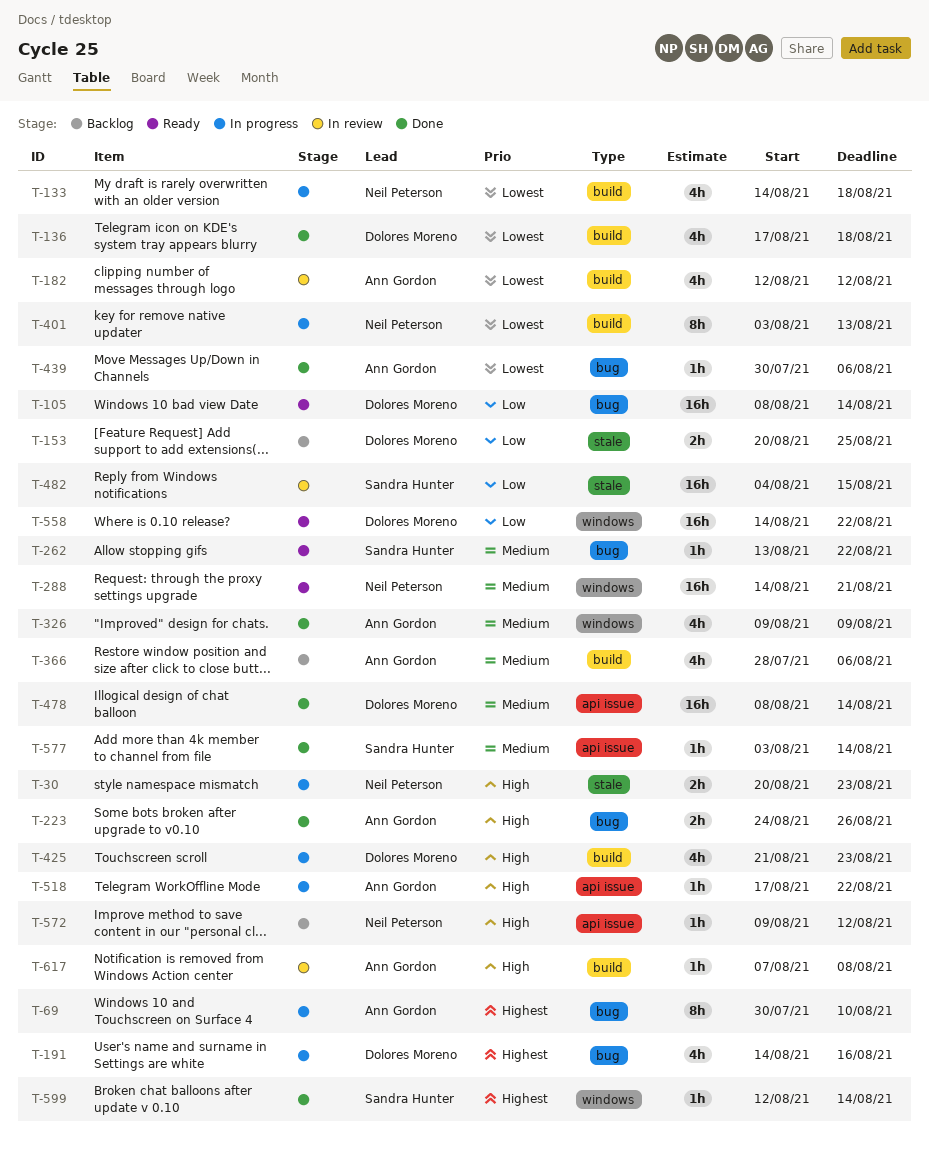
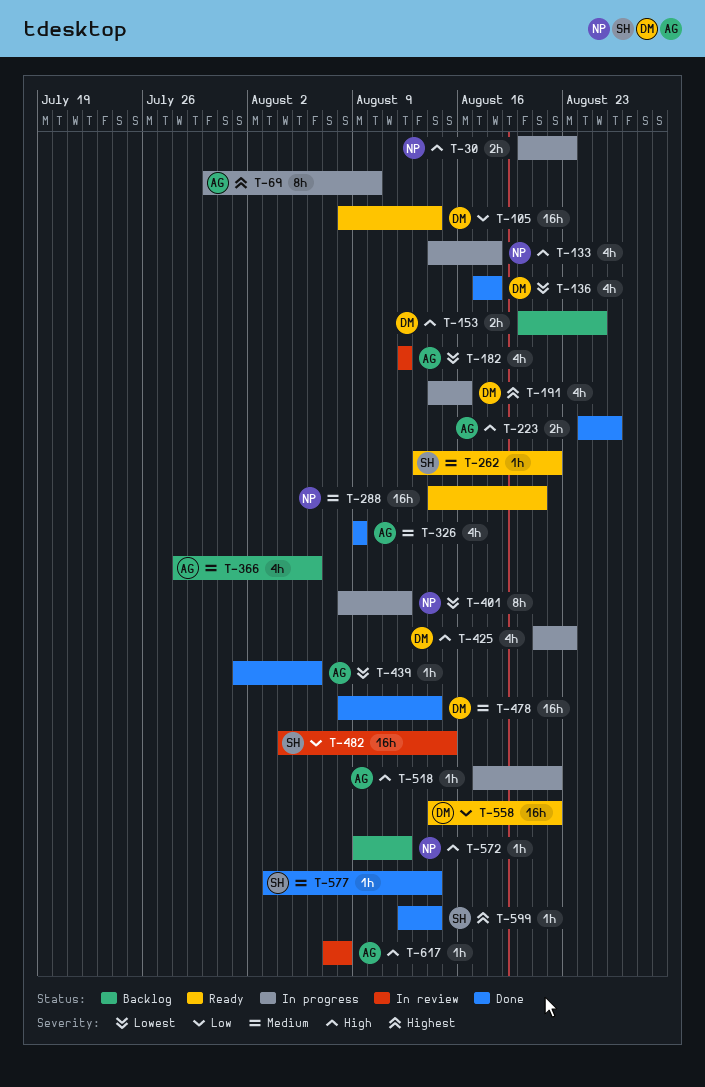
T-133, priority: Lowest -> High
T-153, priority: Low -> High
T-401, start: Aug 3 -> Aug 8
T-401, due: Aug 13 -> Aug 12
T-439, start: Jul 30 -> Aug 1

